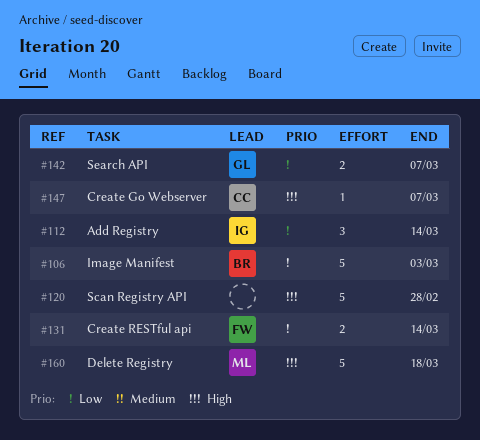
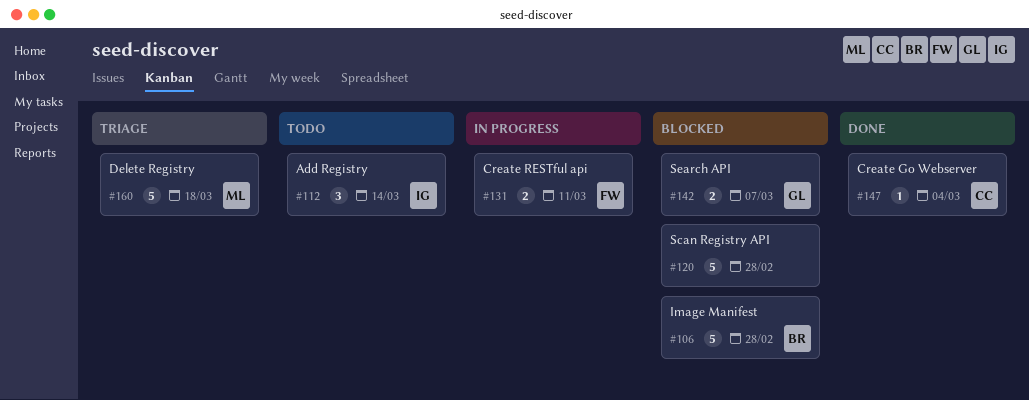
#106, due: Mar 3 -> Feb 28
#131, due: Mar 14 -> Mar 11
#147, due: Mar 7 -> Mar 4

